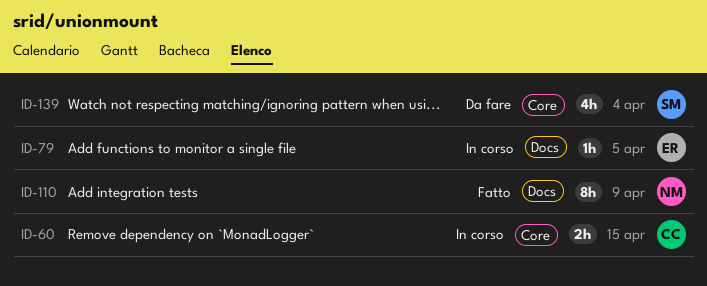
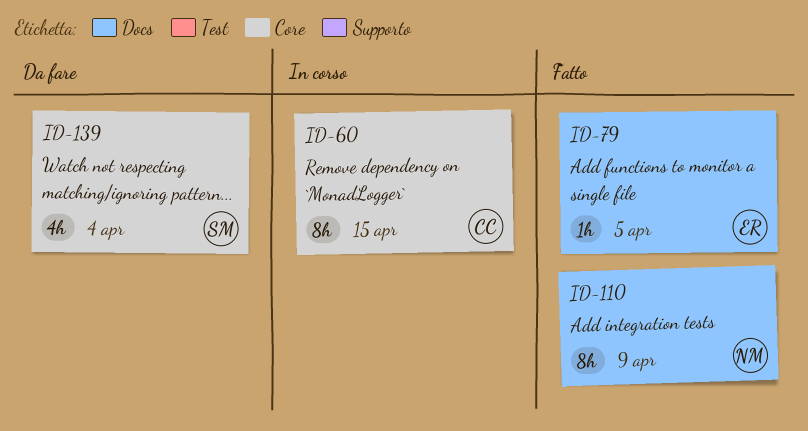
ID-60, estimate: 2h -> 8h
ID-79, status: In corso -> Fatto

